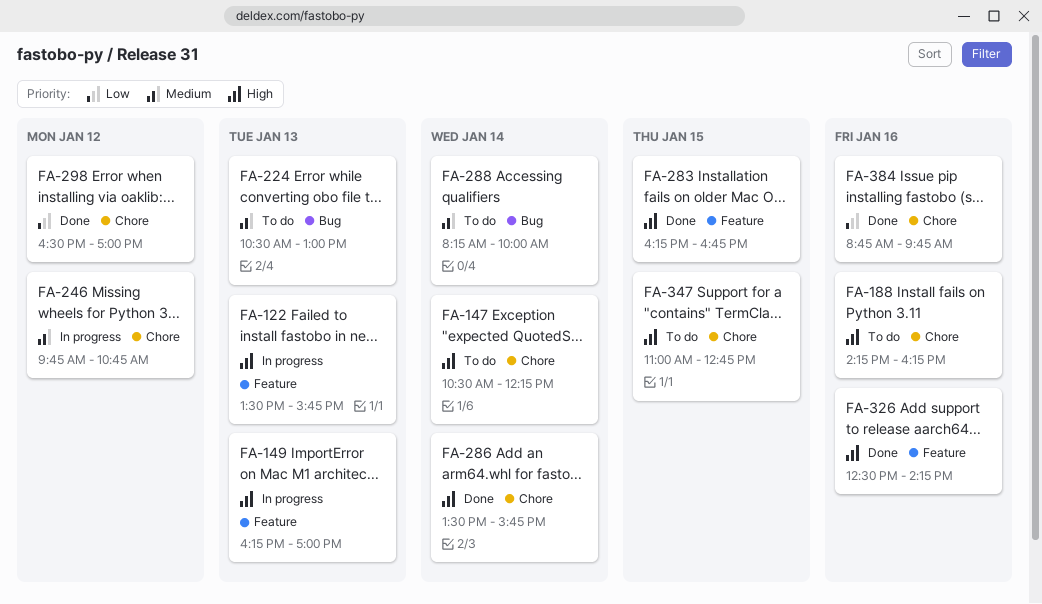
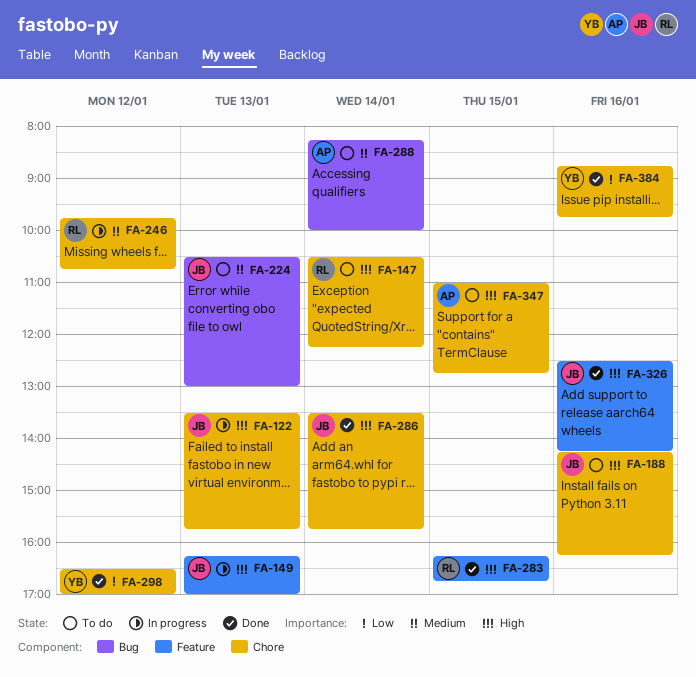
FA-122, label: Feature -> Chore

